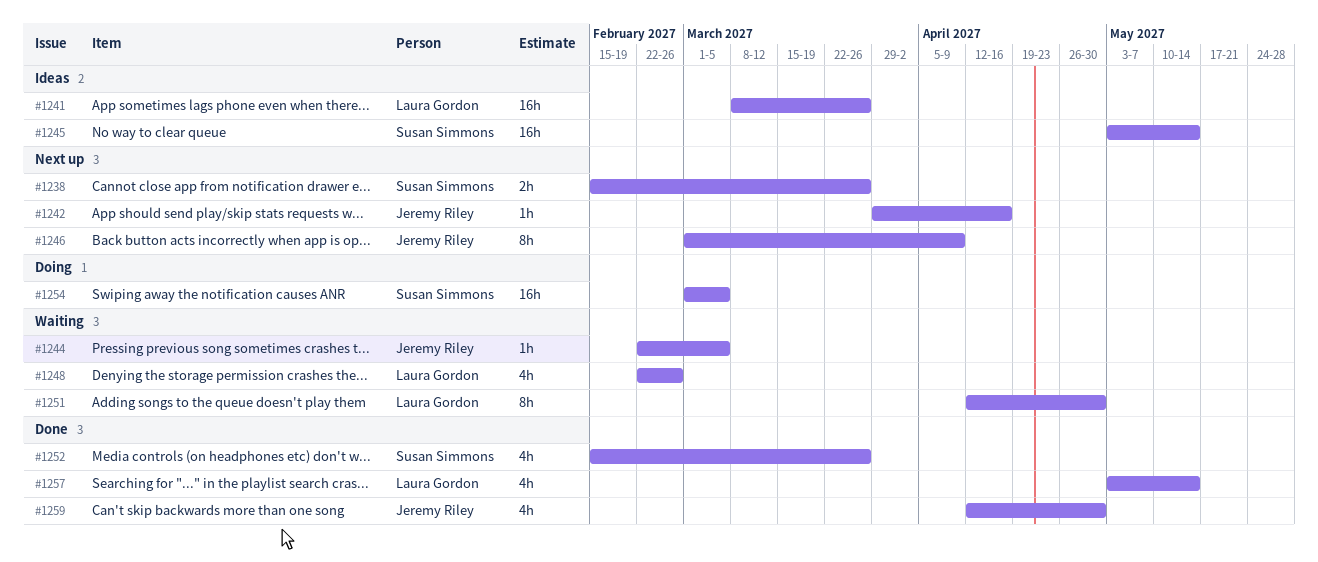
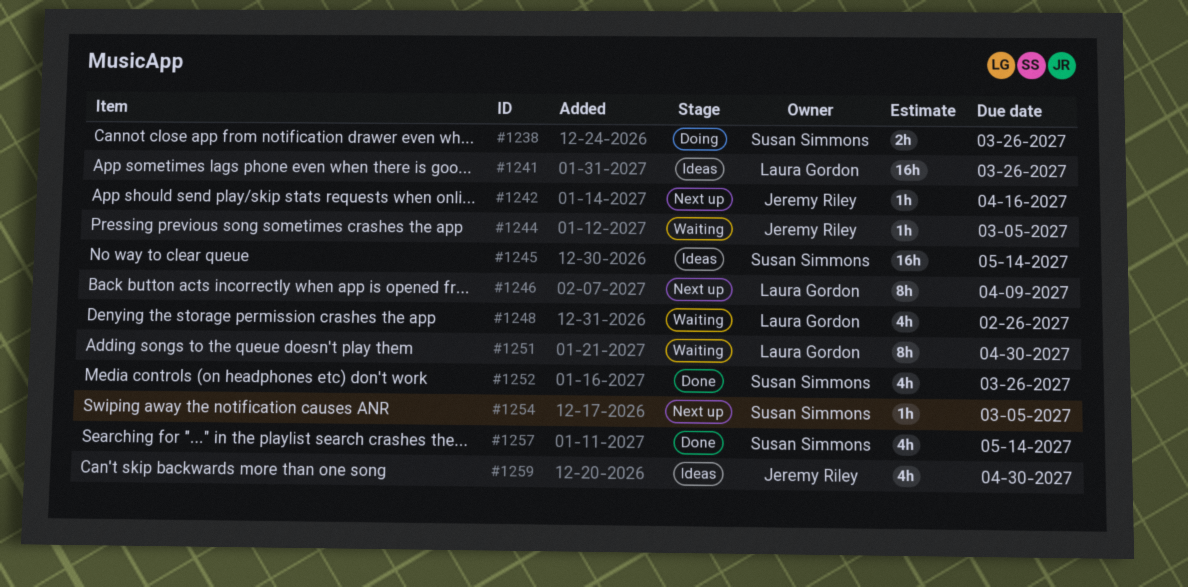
#1238, status: Next up -> Doing
#1246, owner: Jeremy Riley -> Laura Gordon
#1254, status: Doing -> Next up
#1254, estimate: 16h -> 1h
#1257, owner: Laura Gordon -> Susan Simmons
#1259, status: Done -> Ideas

